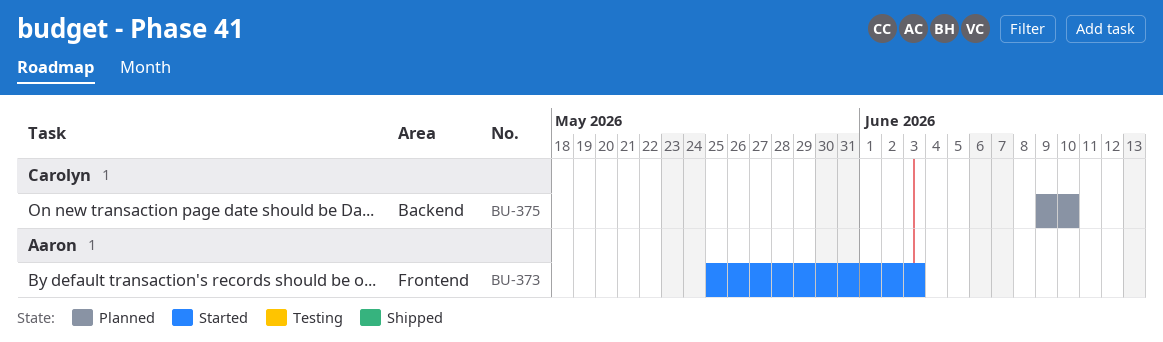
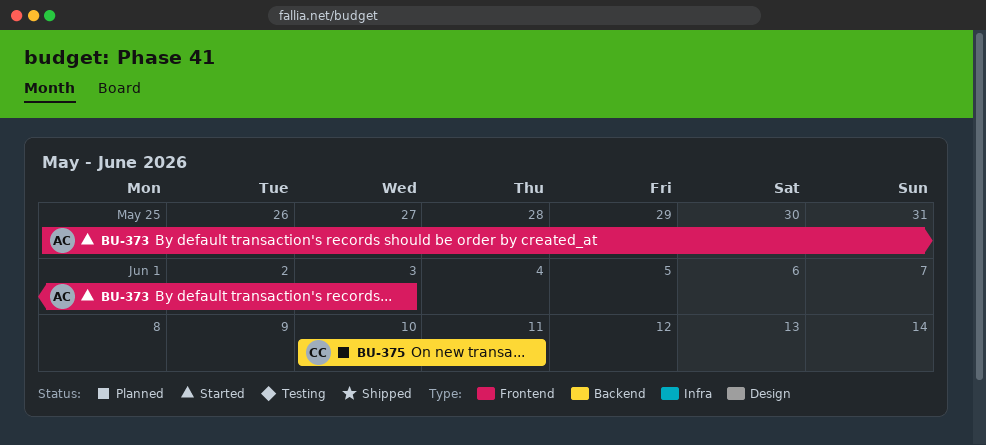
BU-375, start: Jun 9 -> Jun 10
BU-375, due: Jun 10 -> Jun 11

